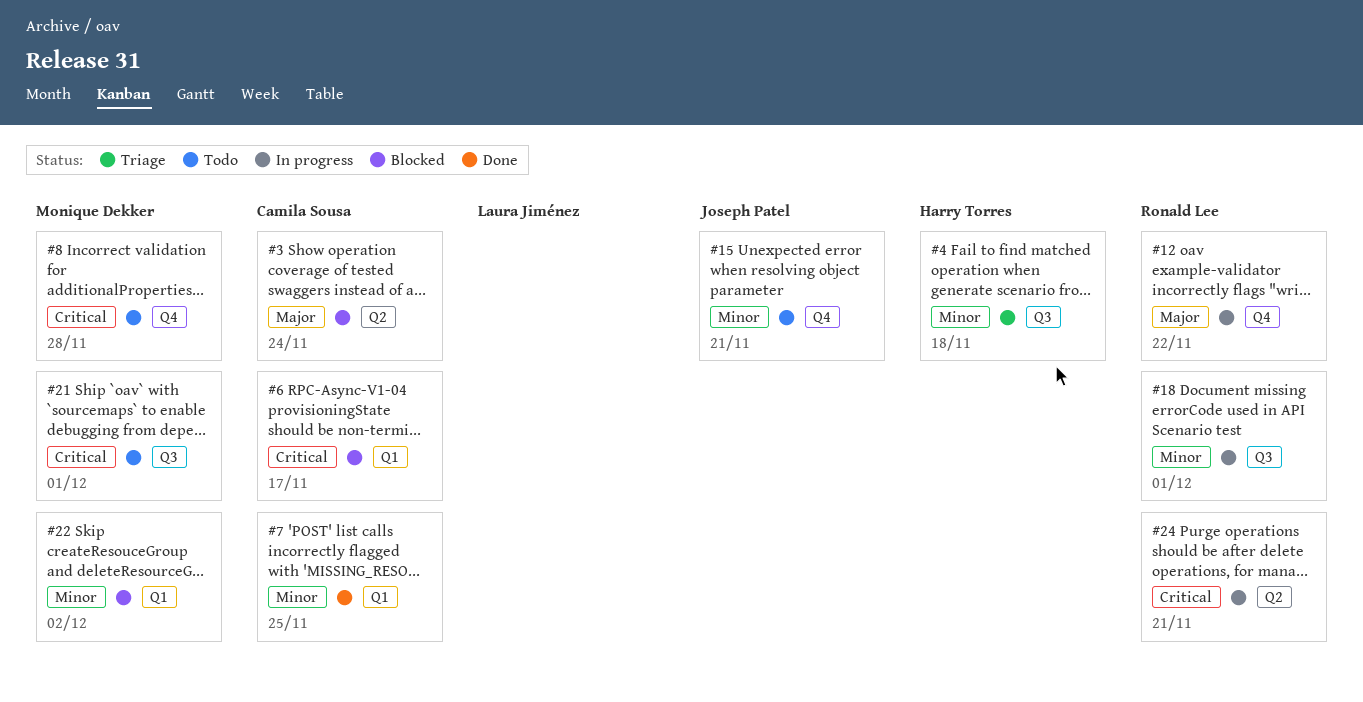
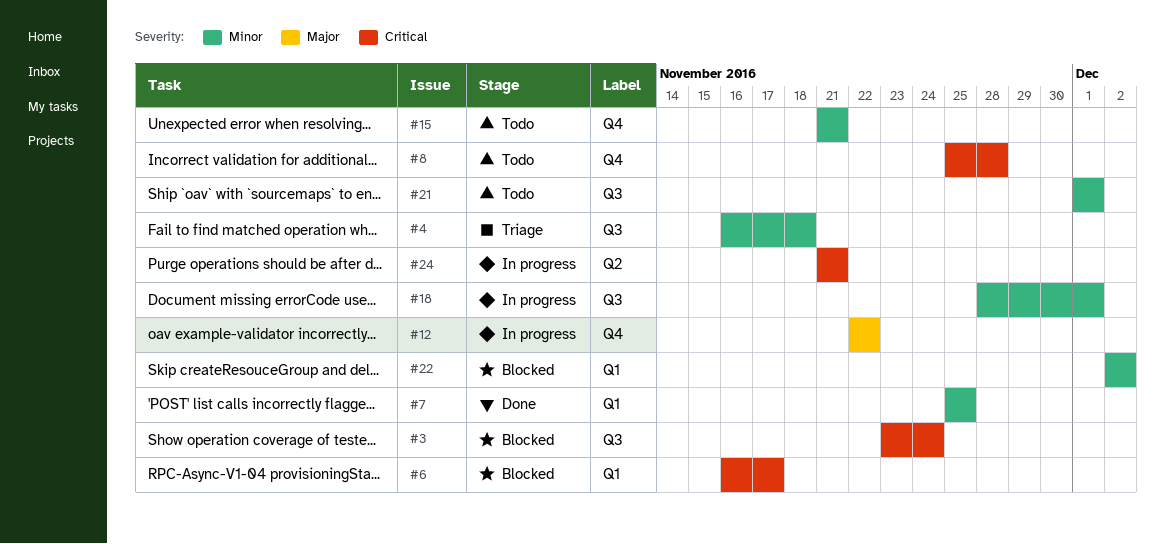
#3, priority: Major -> Critical
#3, label: Q2 -> Q3
#21, priority: Critical -> Minor

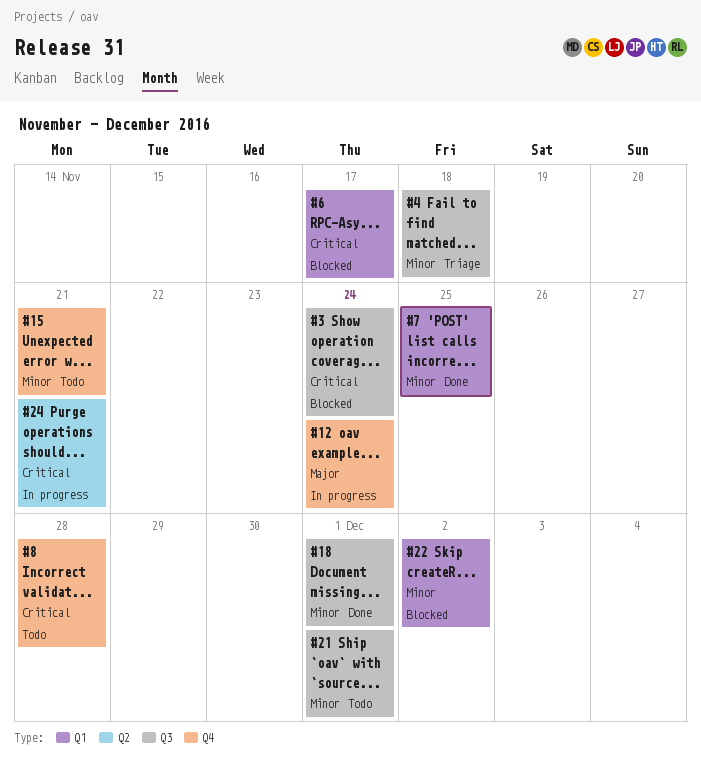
#12, due: Nov 22 -> Nov 24
#18, status: In progress -> Done

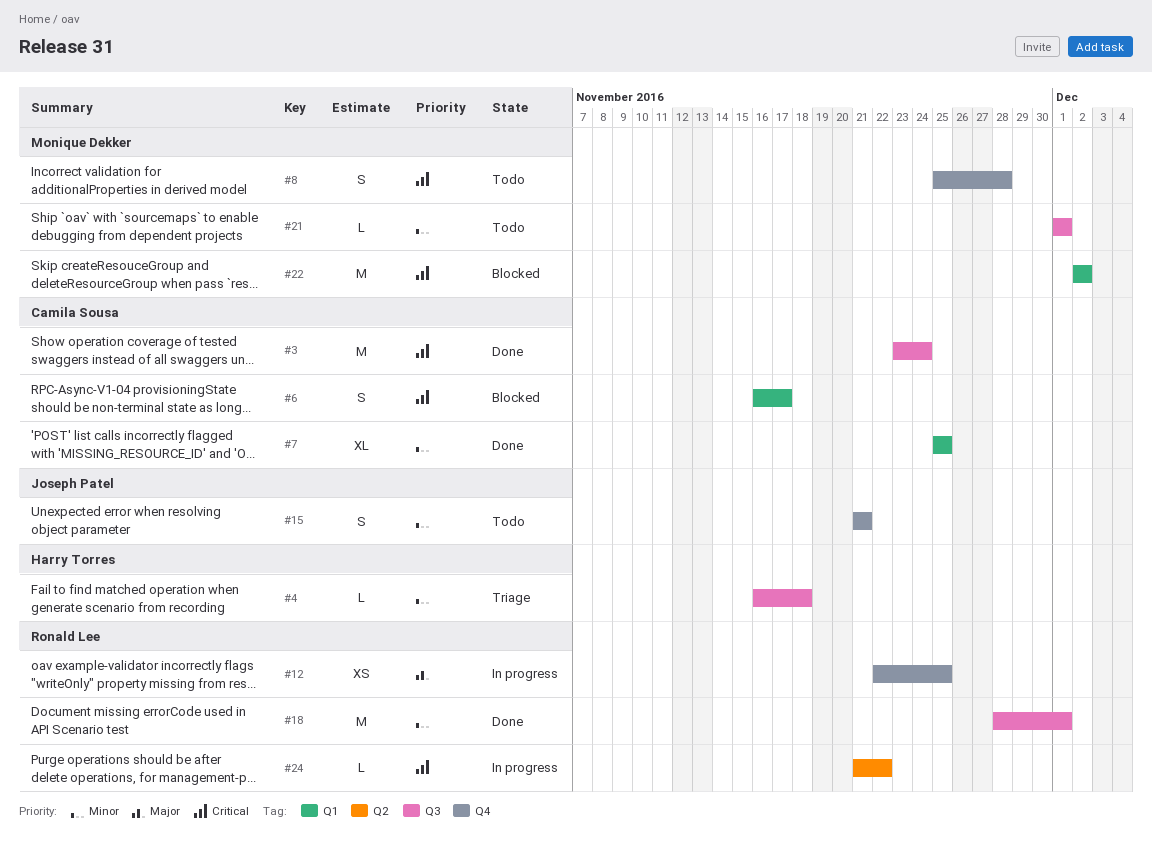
#3, status: Blocked -> Done
#12, due: Nov 24 -> Nov 25
#22, priority: Minor -> Critical
#24, due: Nov 21 -> Nov 22

